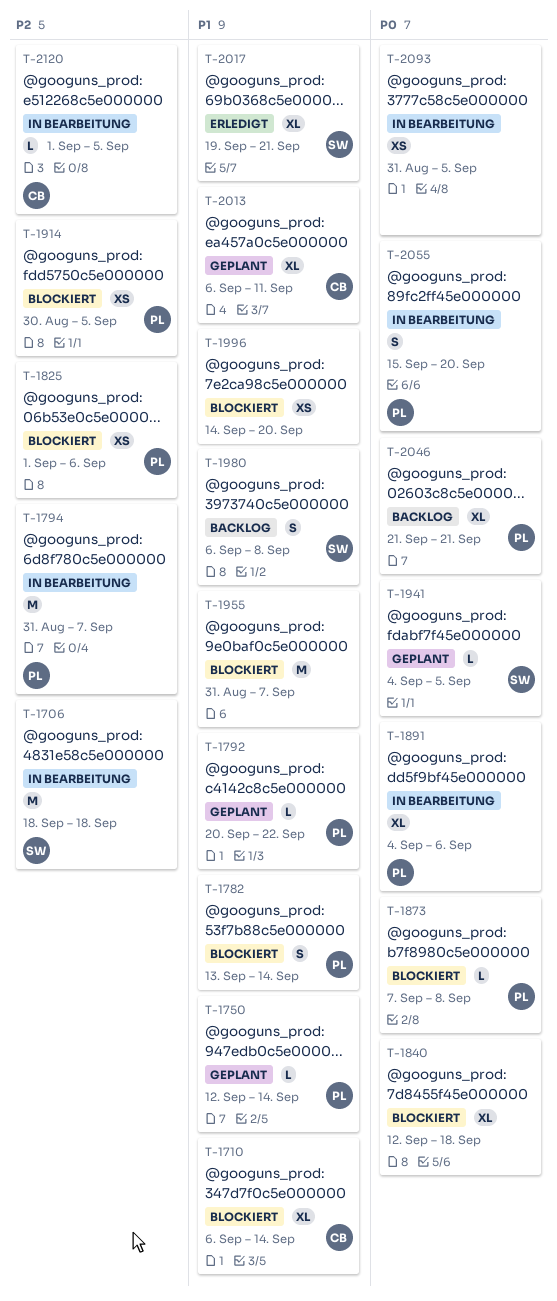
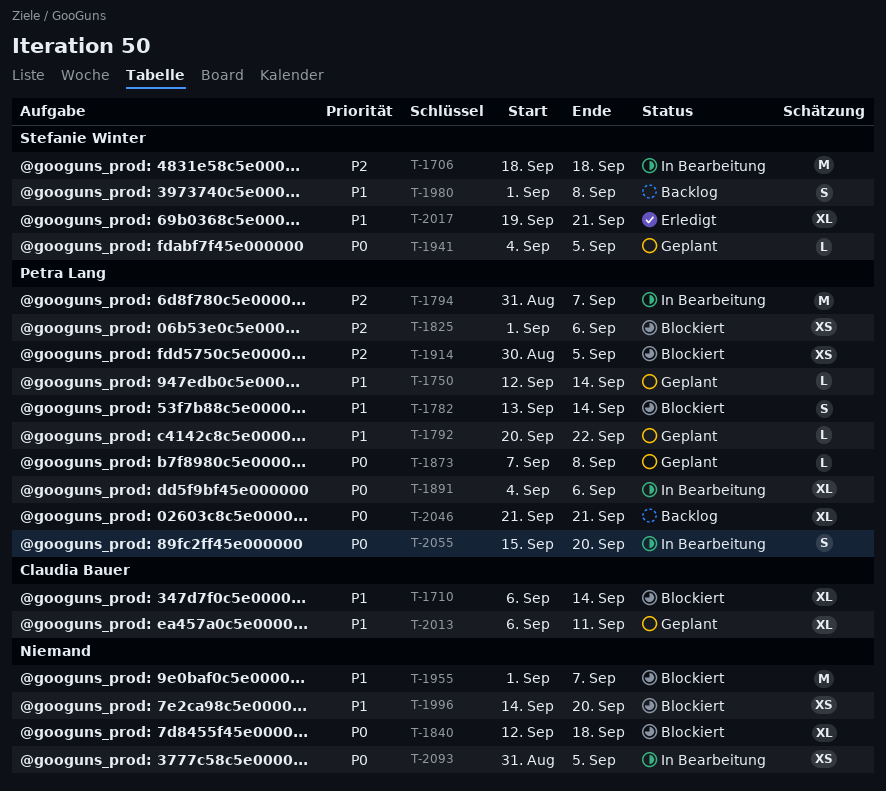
T-1873, status: Blockiert -> Geplant
T-1955, start: Aug 31 -> Sep 1
T-1980, start: Sep 6 -> Sep 1
T-2120: present -> none

